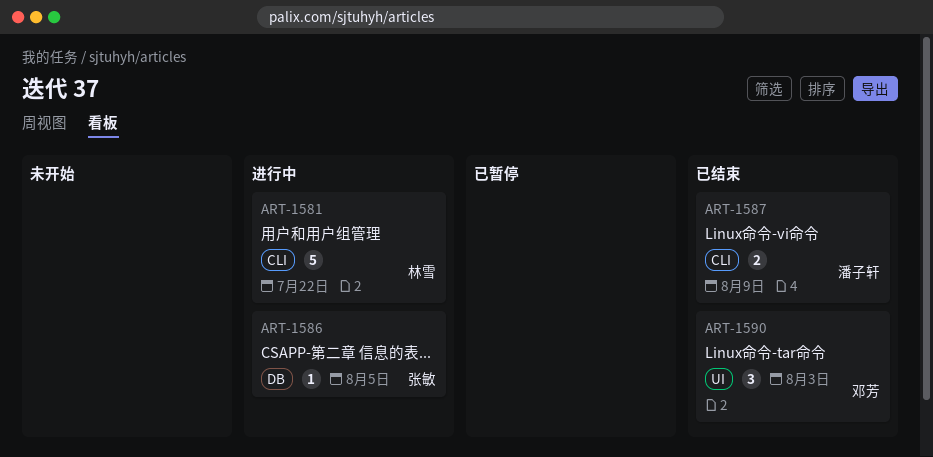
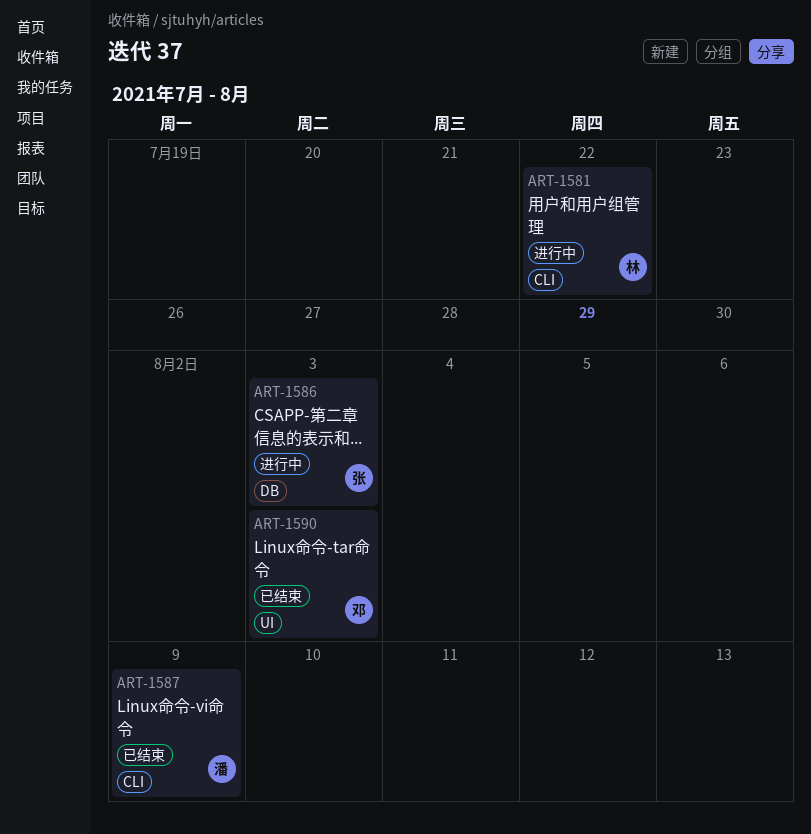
ART-1586, due: Aug 5 -> Aug 3

